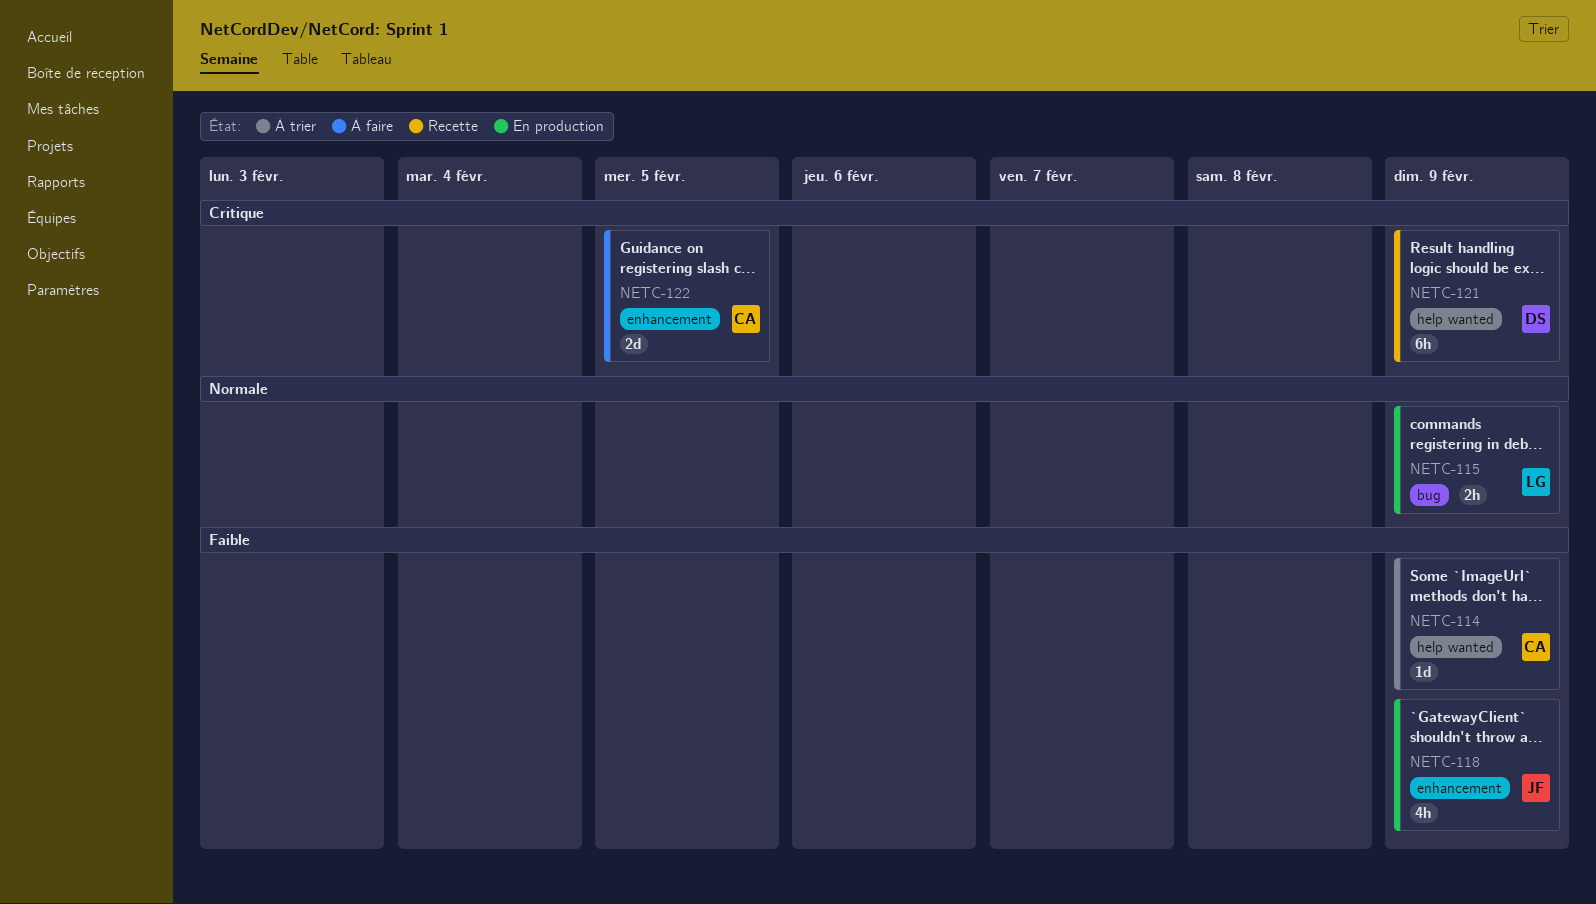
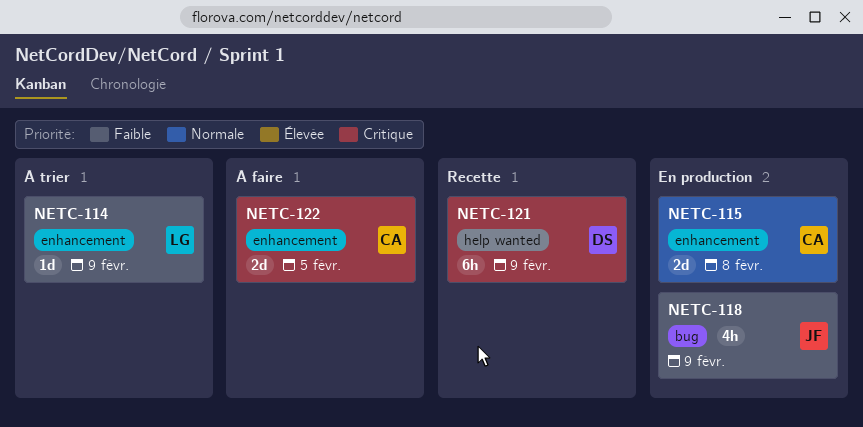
NETC-114, owner: CA -> LG
NETC-114, label: help wanted -> enhancement
NETC-115, owner: LG -> CA
NETC-115, label: bug -> enhancement
NETC-115, estimate: 2h -> 2d
NETC-115, due: Feb 9 -> Feb 8
NETC-118, label: enhancement -> bug

